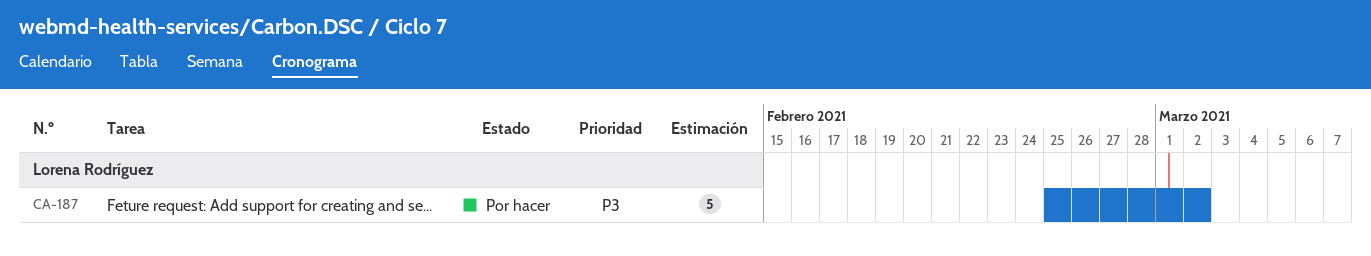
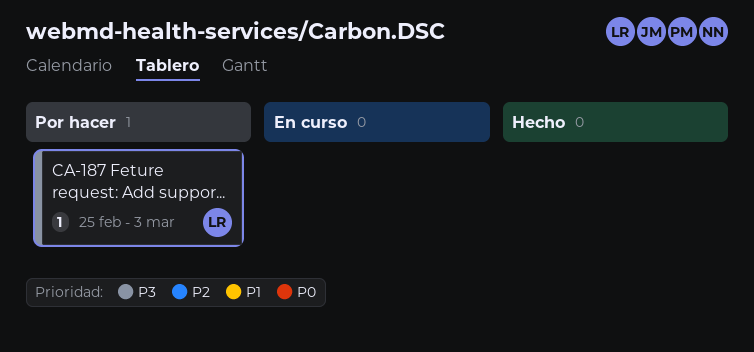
CA-187, estimate: 5 -> 1
CA-187, due: Mar 2 -> Mar 3

